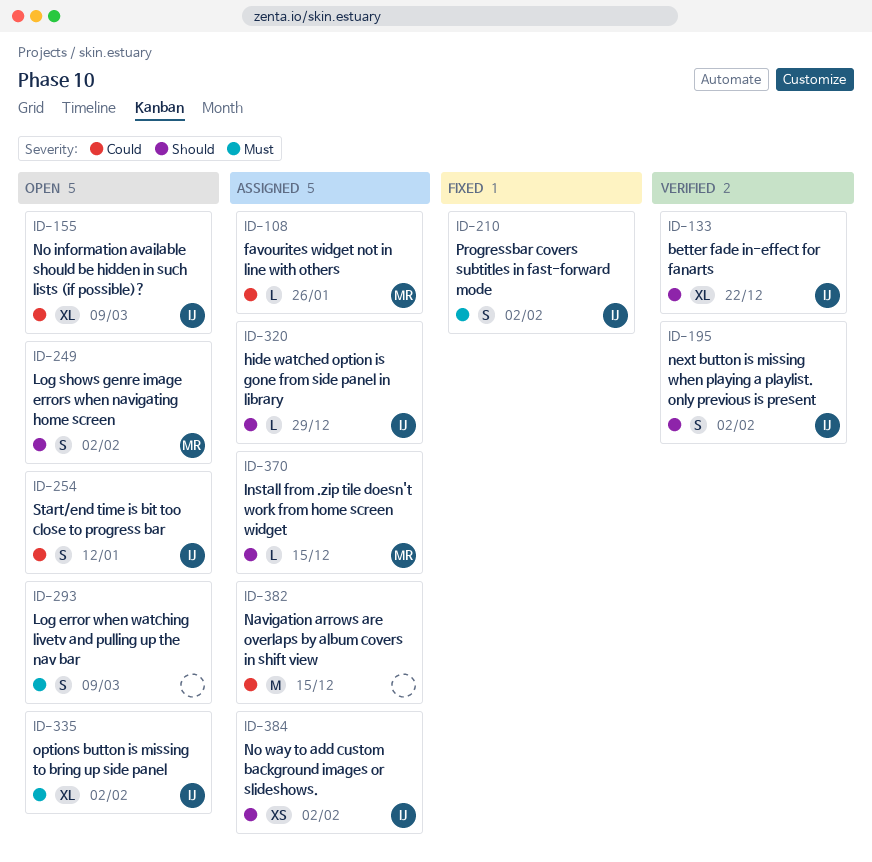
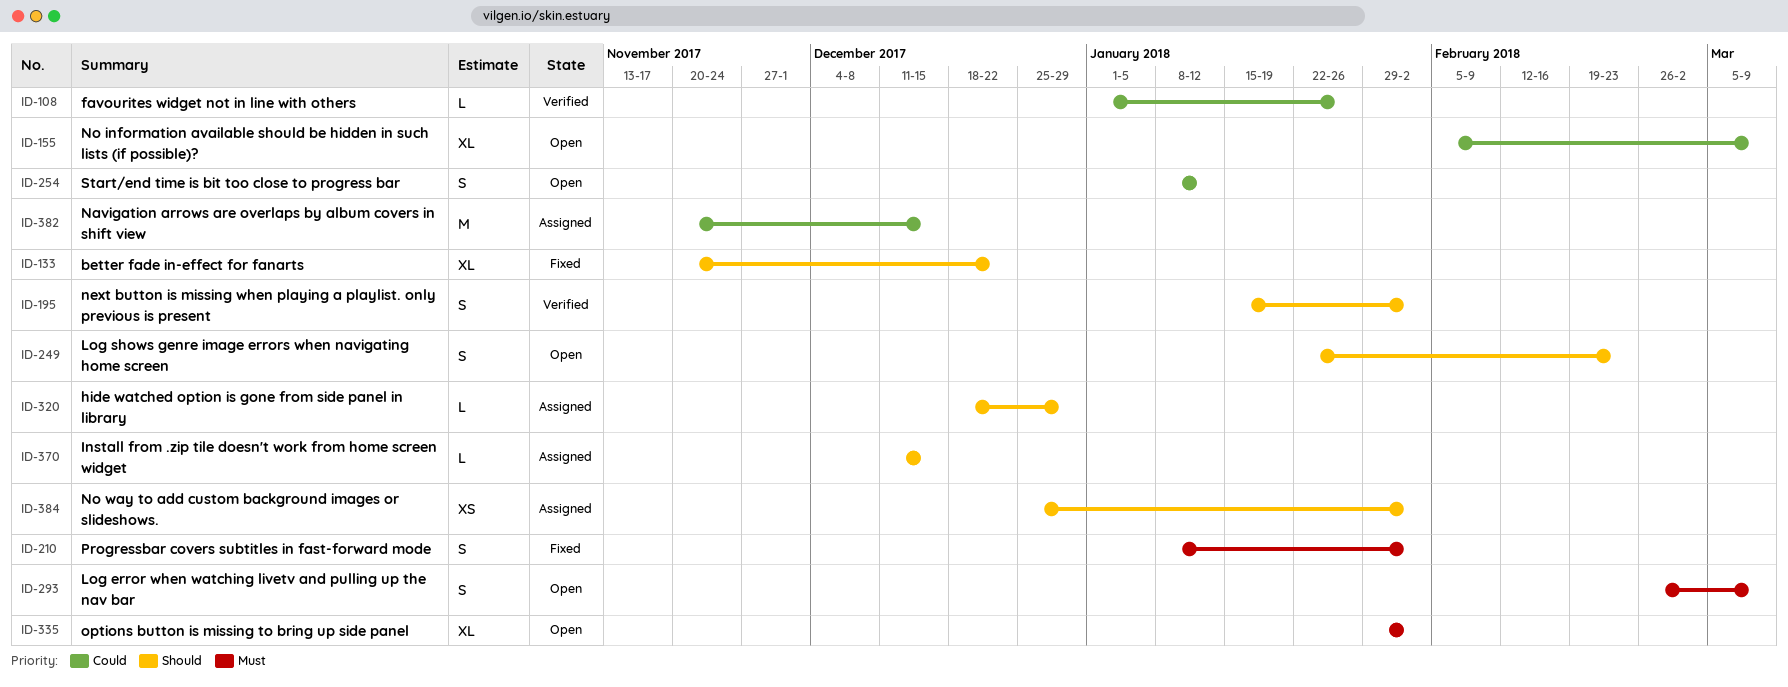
ID-108, status: Assigned -> Verified
ID-133, status: Verified -> Fixed
ID-249, due: Feb 2 -> Feb 23

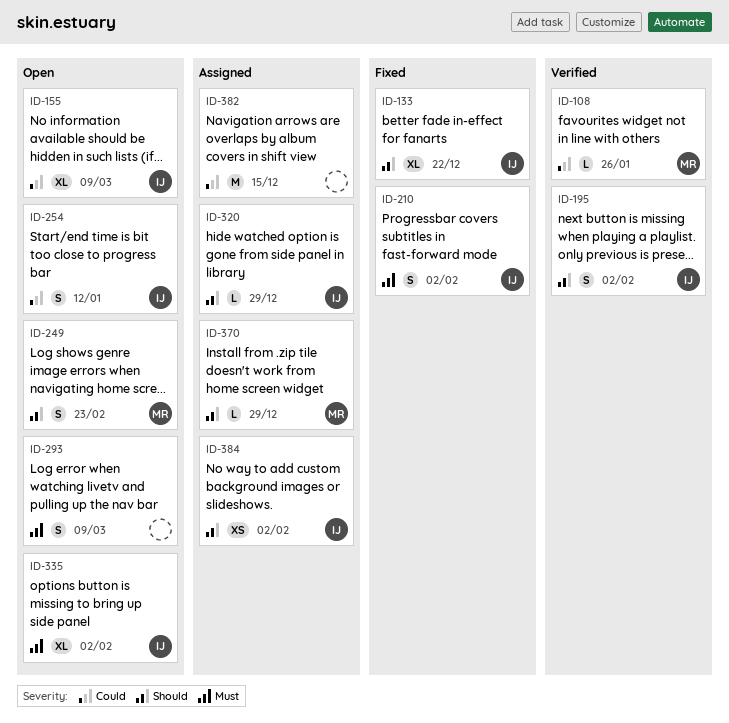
ID-370, due: Dec 15 -> Dec 29

